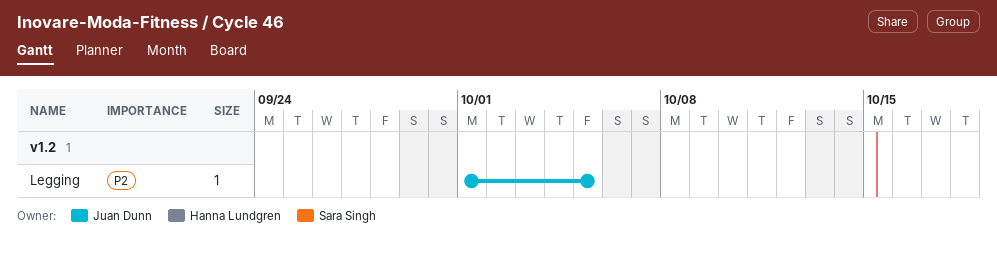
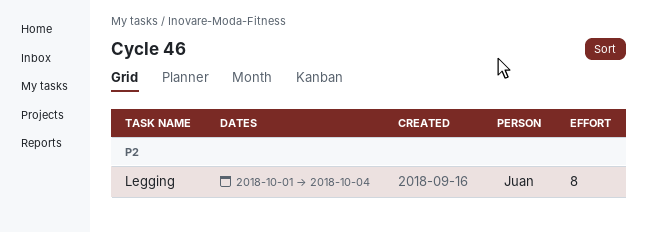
Legging, estimate: 1 -> 8
Legging, due: Oct 5 -> Oct 4

